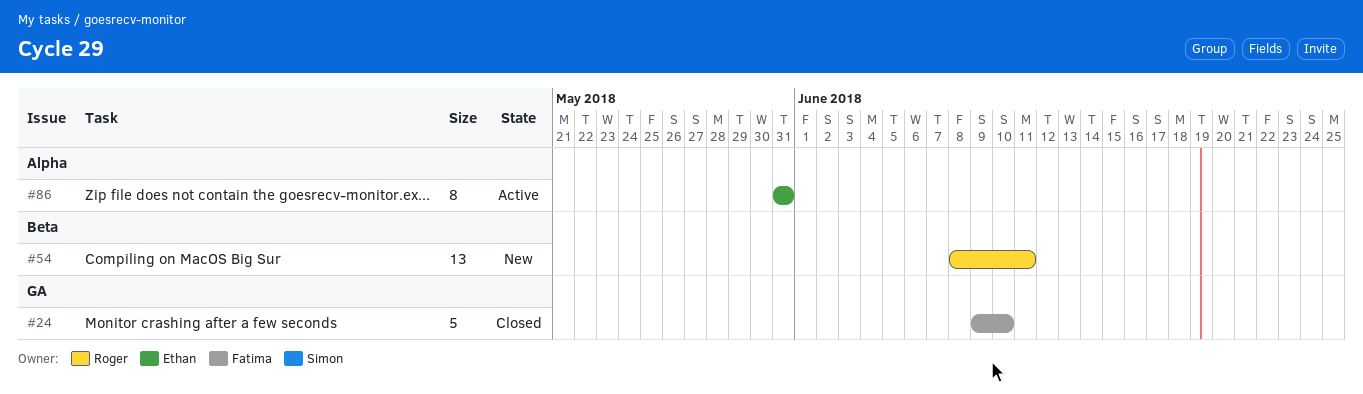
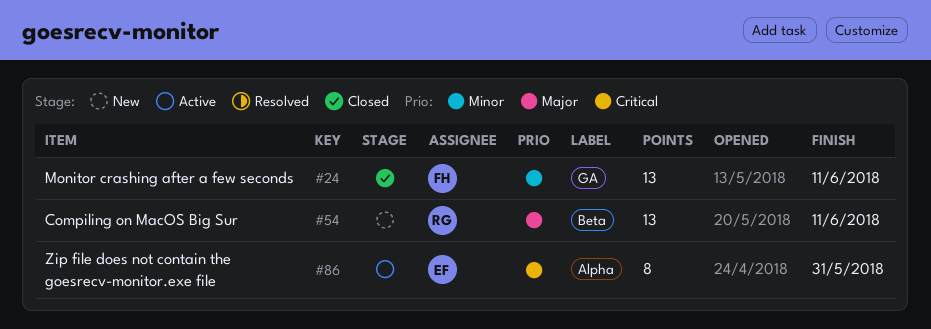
#24, estimate: 5 -> 13
#24, due: Jun 10 -> Jun 11

